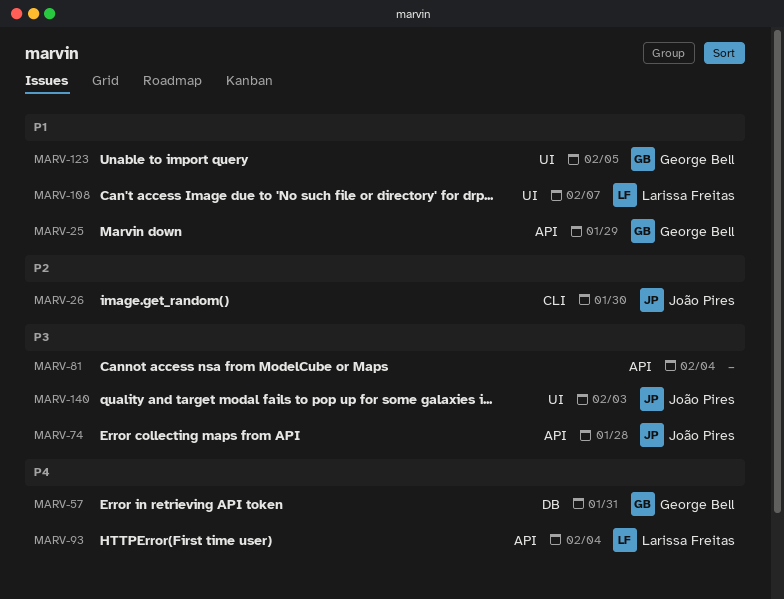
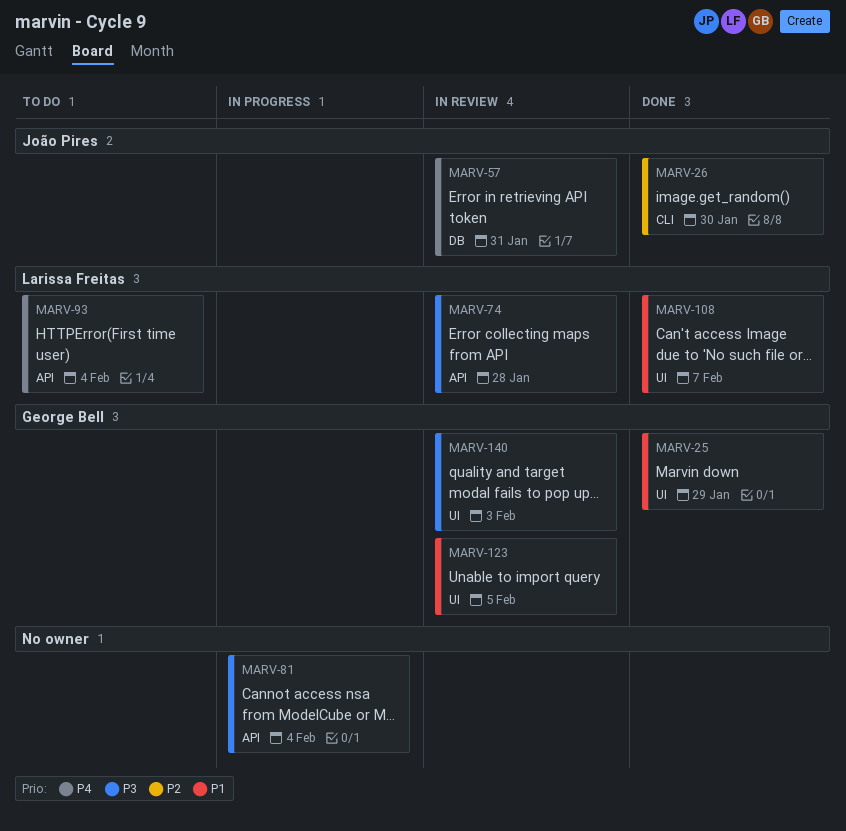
MARV-25, label: API -> UI
MARV-57, owner: George Bell -> João Pires
MARV-74, owner: João Pires -> Larissa Freitas
MARV-140, owner: João Pires -> George Bell

